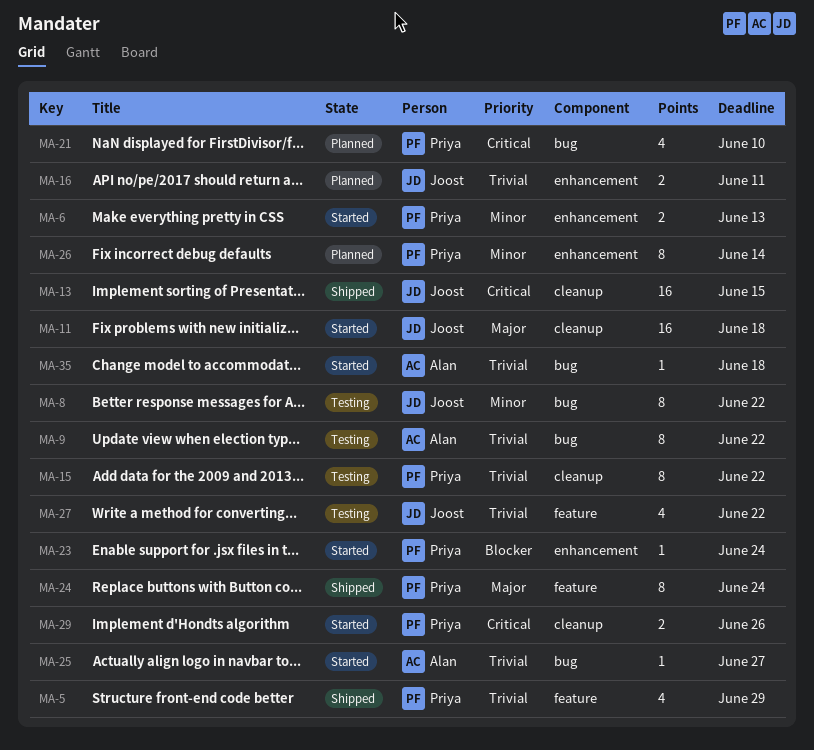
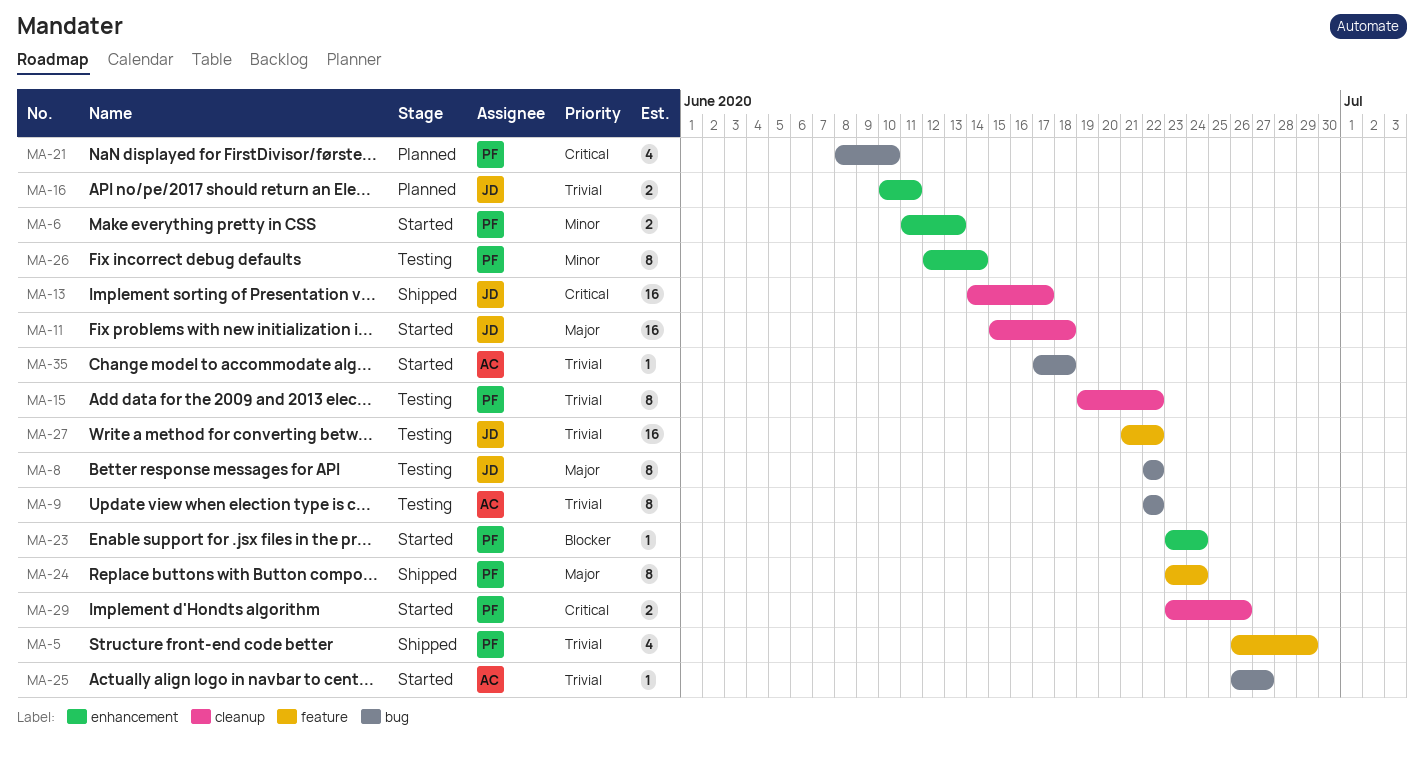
MA-8, priority: Minor -> Major
MA-13, due: Jun 15 -> Jun 17
MA-26, status: Planned -> Testing
MA-27, estimate: 4 -> 16

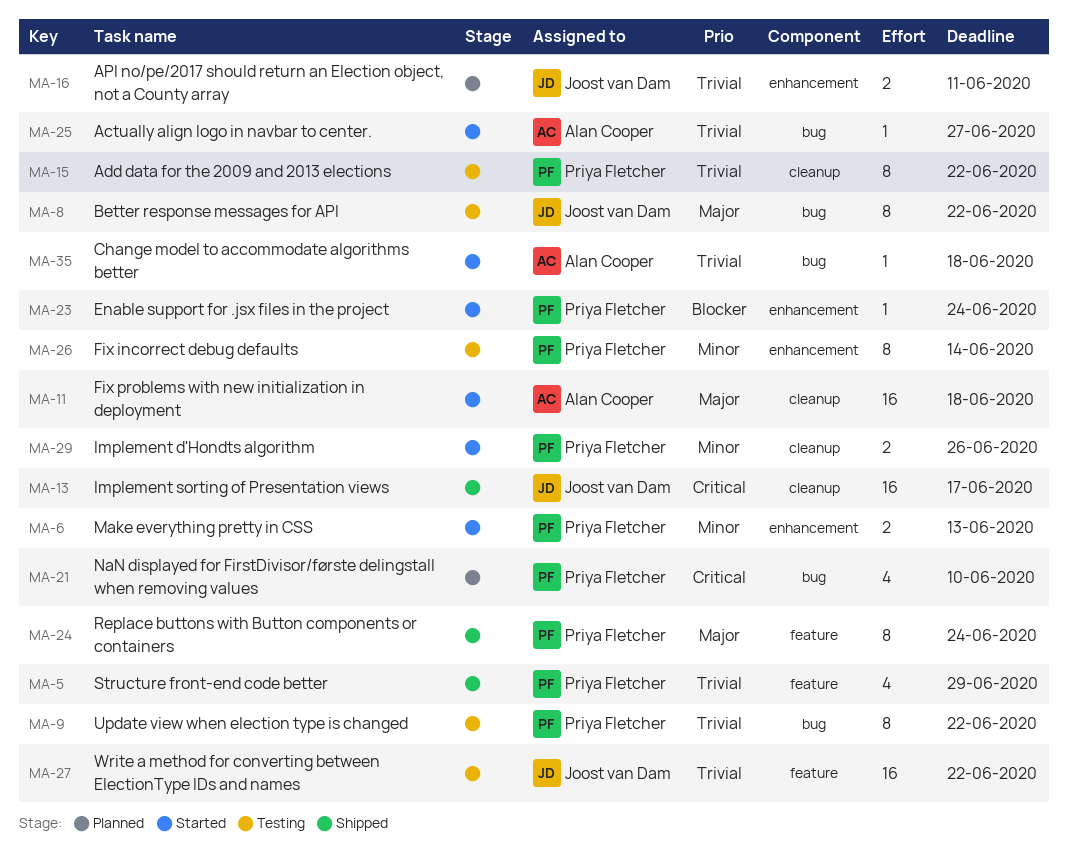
MA-9, owner: Alan Cooper -> Priya Fletcher
MA-11, owner: Joost van Dam -> Alan Cooper
MA-29, priority: Critical -> Minor

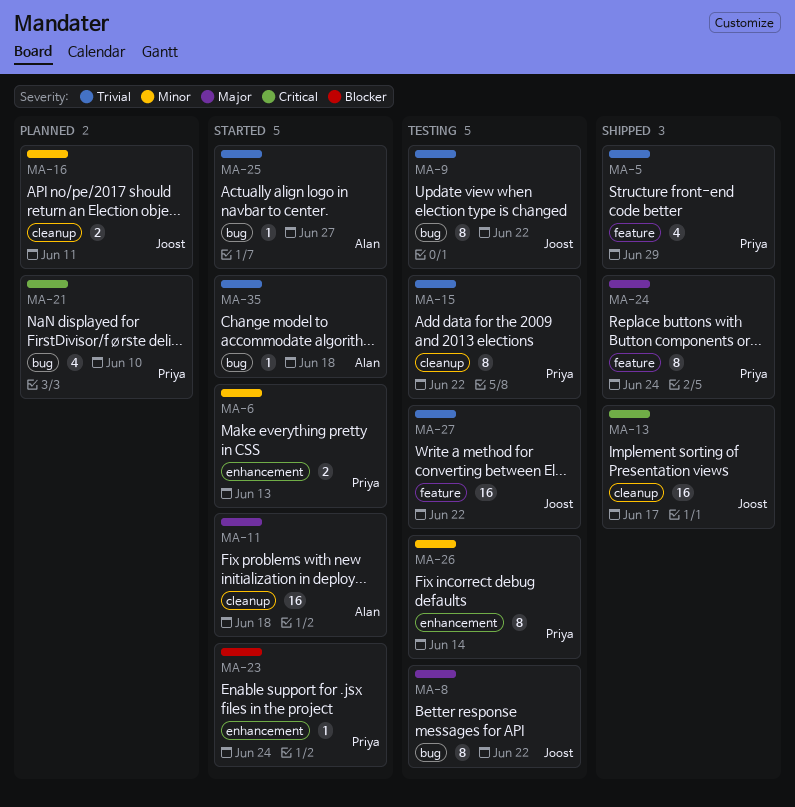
MA-9, owner: Priya Fletcher -> Joost van Dam
MA-16, priority: Trivial -> Minor
MA-16, label: enhancement -> cleanup
MA-29: present -> none

